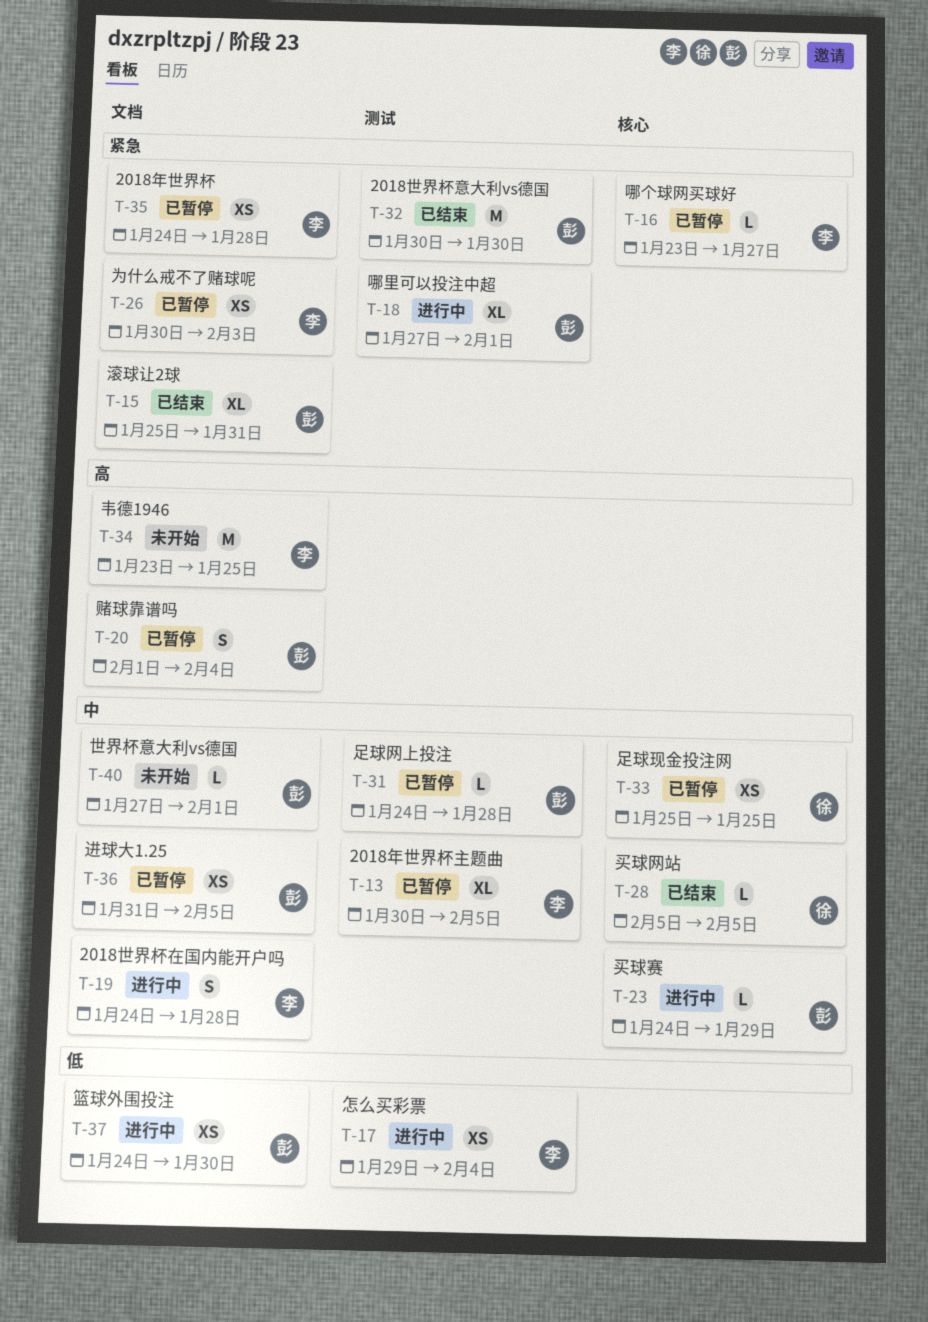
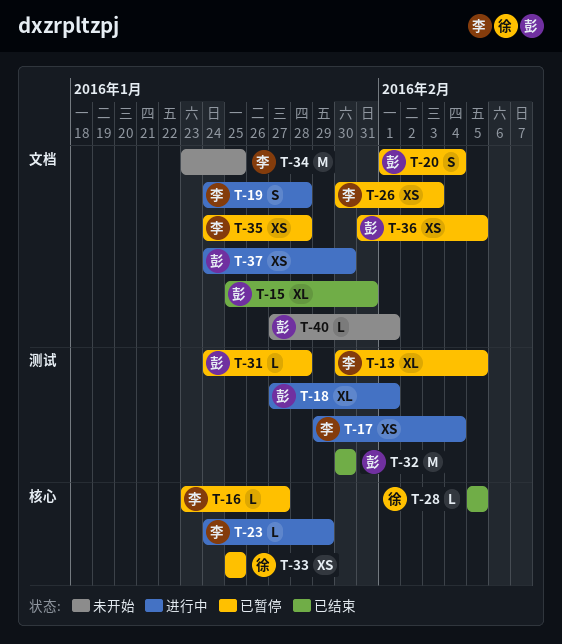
T-23, owner: 彭 -> 李

